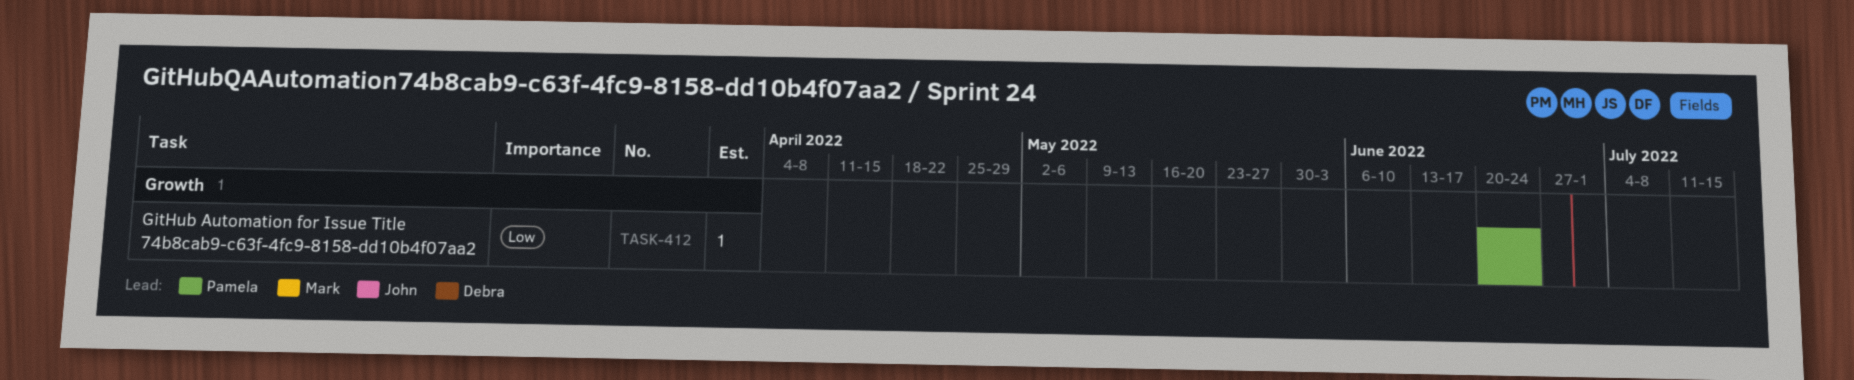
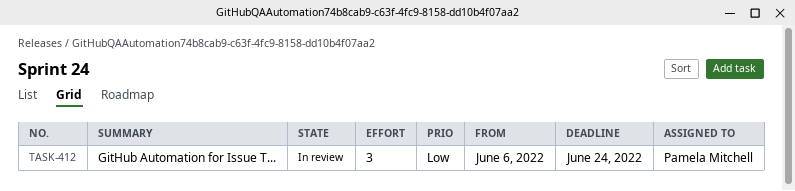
TASK-412, estimate: 1 -> 3
TASK-412, start: Jun 20 -> Jun 6

